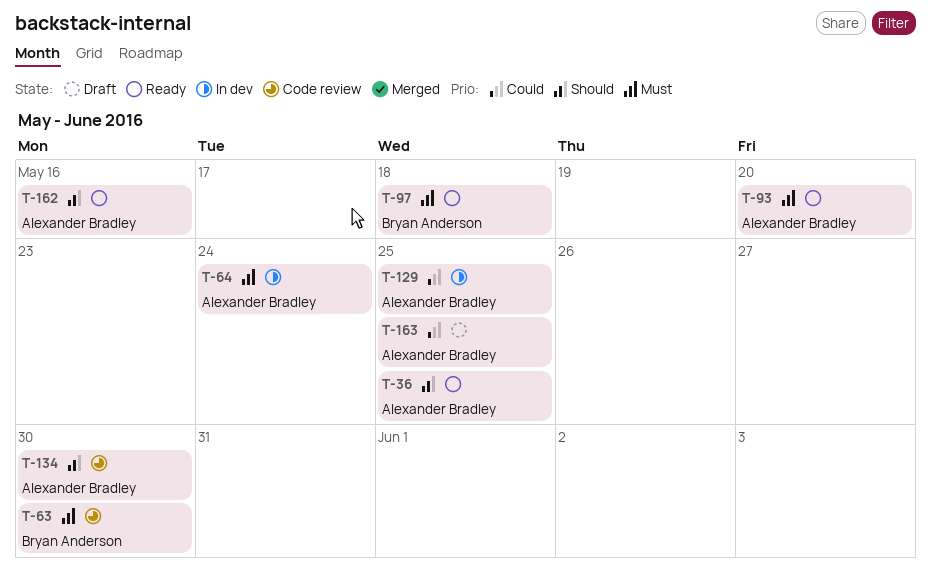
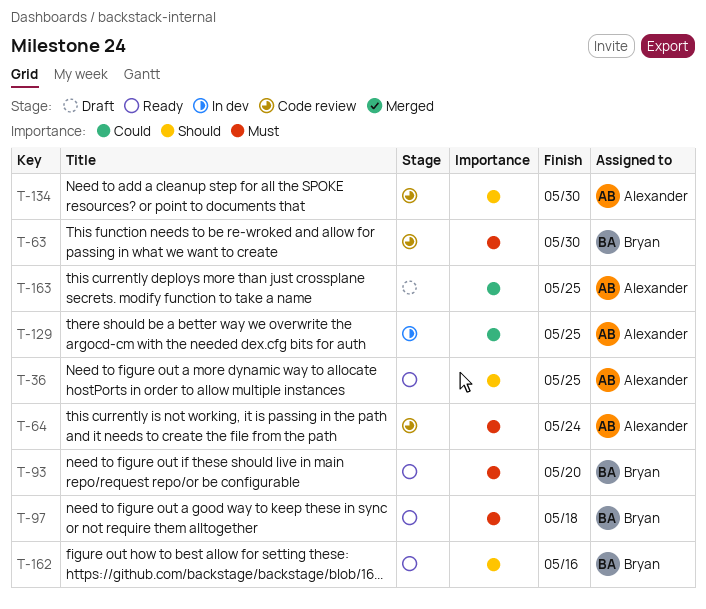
T-64, status: In dev -> Code review
T-93, owner: Alexander Bradley -> Bryan Anderson
T-162, owner: Alexander Bradley -> Bryan Anderson

